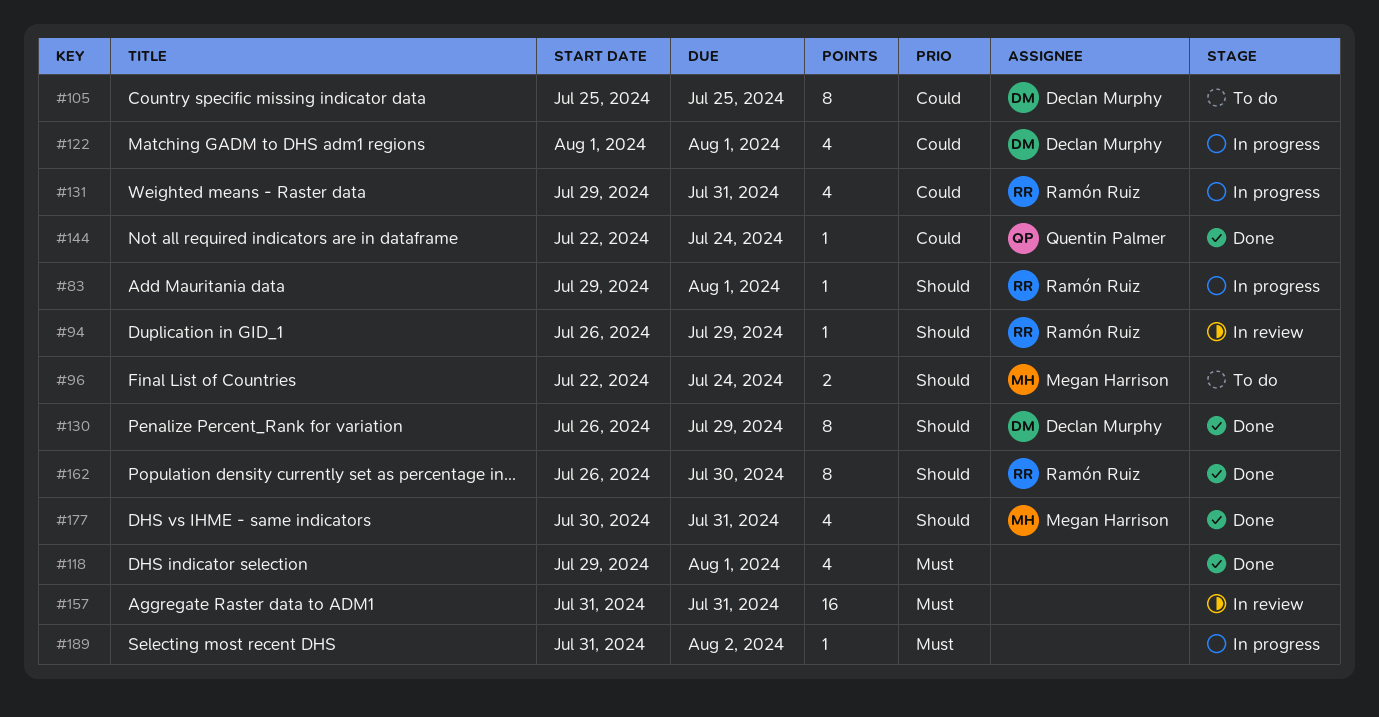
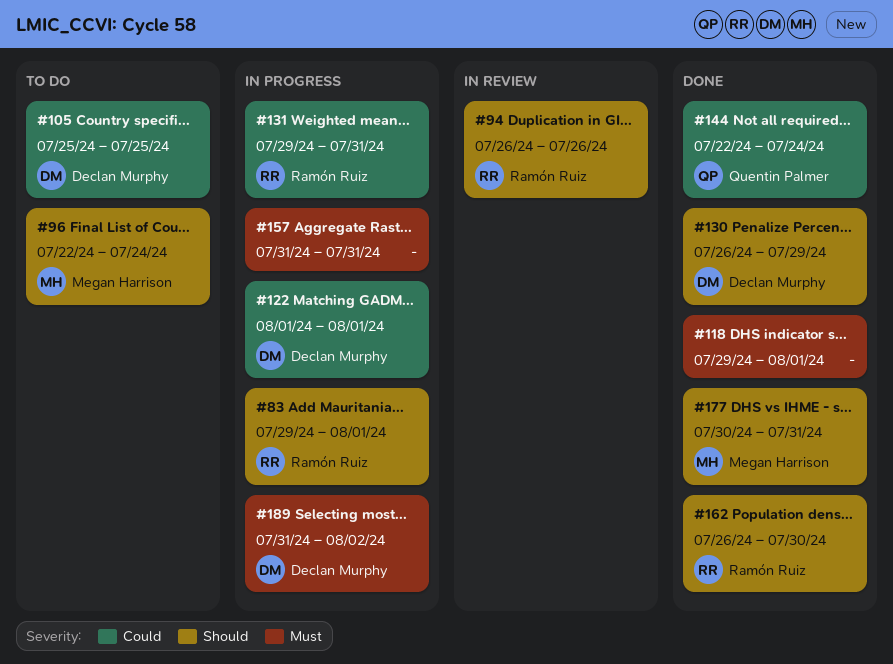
#94, due: Jul 29 -> Jul 26
#157, status: In review -> In progress
#189, owner: none -> Declan Murphy

